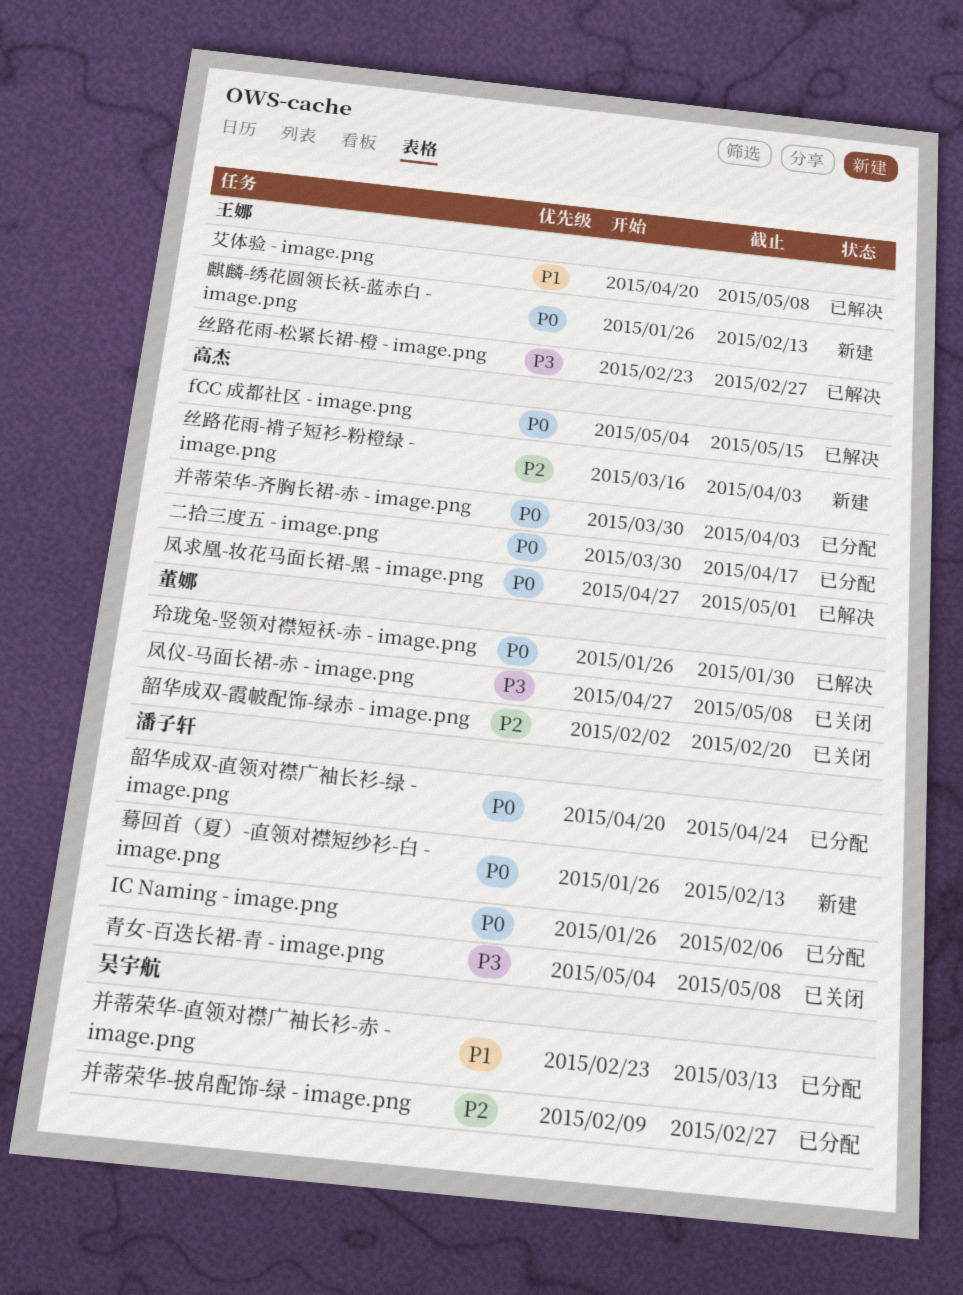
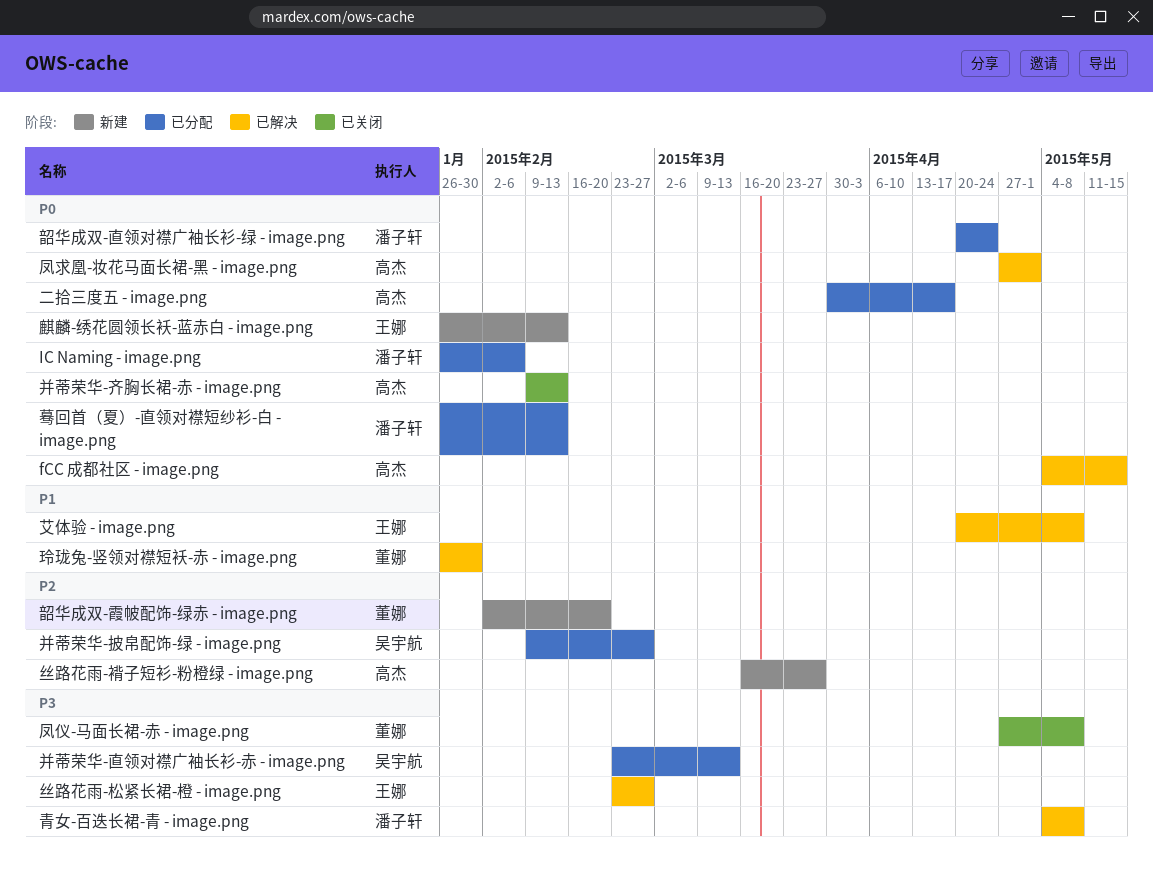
丝路花雨-褙子短衫-粉橙绿 - image.png, due: Apr 3 -> Mar 27
并蒂荣华-直领对襟广袖长衫-赤 - image.png, priority: P1 -> P3
并蒂荣华-齐胸长裙-赤 - image.png, status: 已分配 -> 已关闭
并蒂荣华-齐胸长裙-赤 - image.png, start: Mar 30 -> Feb 9
并蒂荣华-齐胸长裙-赤 - image.png, due: Apr 3 -> Feb 13
玲珑兔-竖领对襟短袄-赤 - image.png, priority: P0 -> P1
蓦回首（夏）-直领对襟短纱衫-白 - image.png, status: 新建 -> 已分配
青女-百迭长裙-青 - image.png, status: 已关闭 -> 已解决
韶华成双-霞帔配饰-绿赤 - image.png, status: 已关闭 -> 新建

